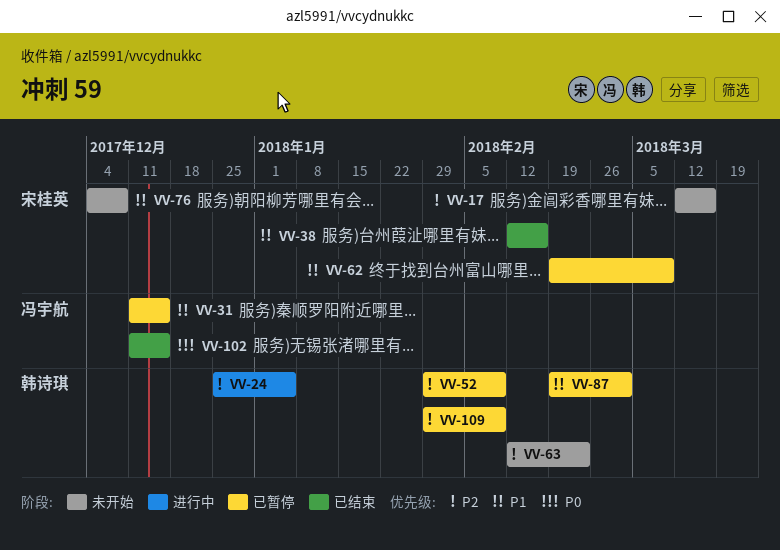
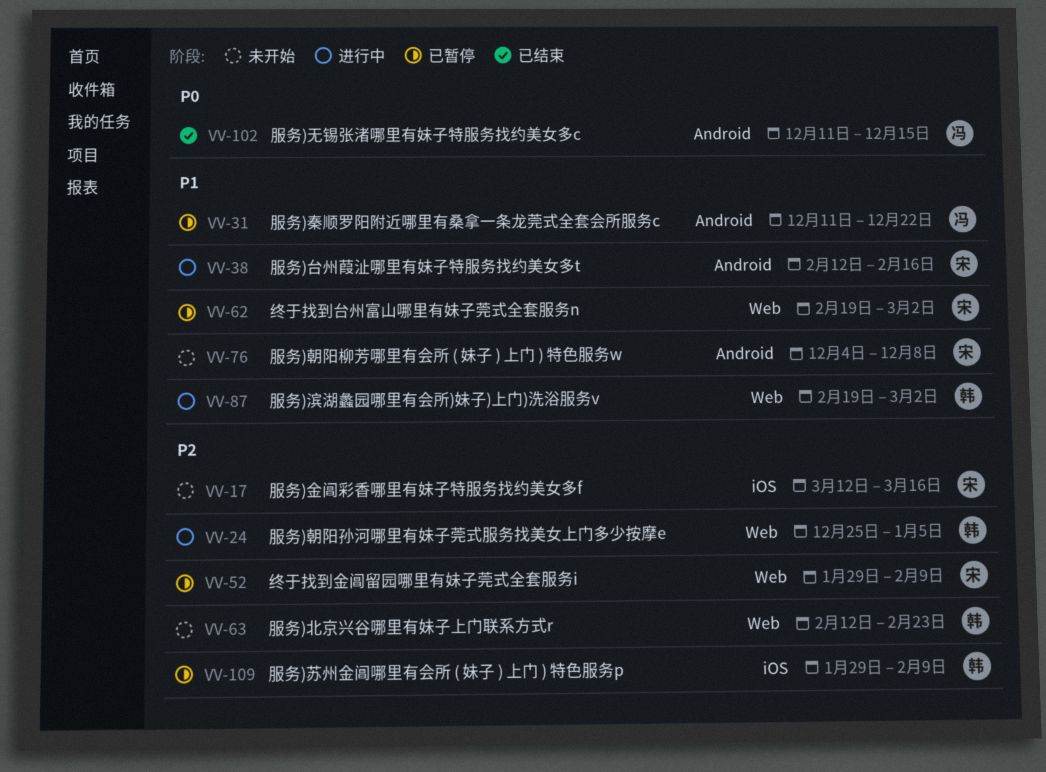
VV-31, due: Dec 15 -> Dec 22
VV-38, status: 已结束 -> 进行中
VV-52, owner: 韩诗琪 -> 宋桂英
VV-62, due: Mar 9 -> Mar 2
VV-87, status: 已暂停 -> 进行中

